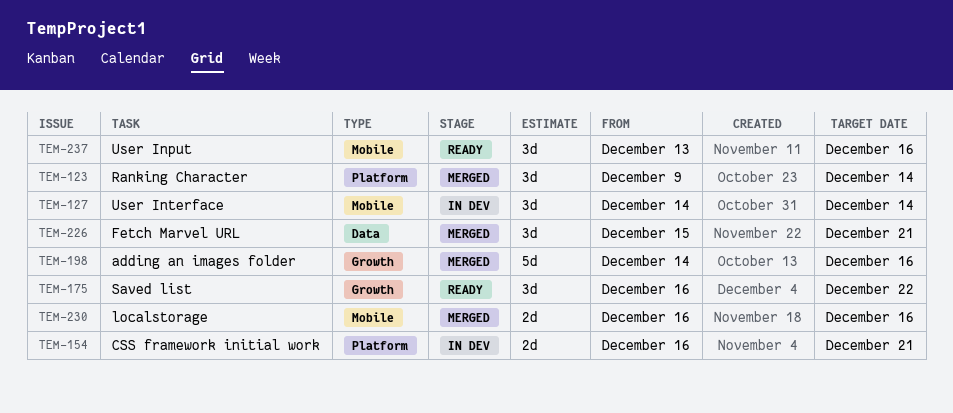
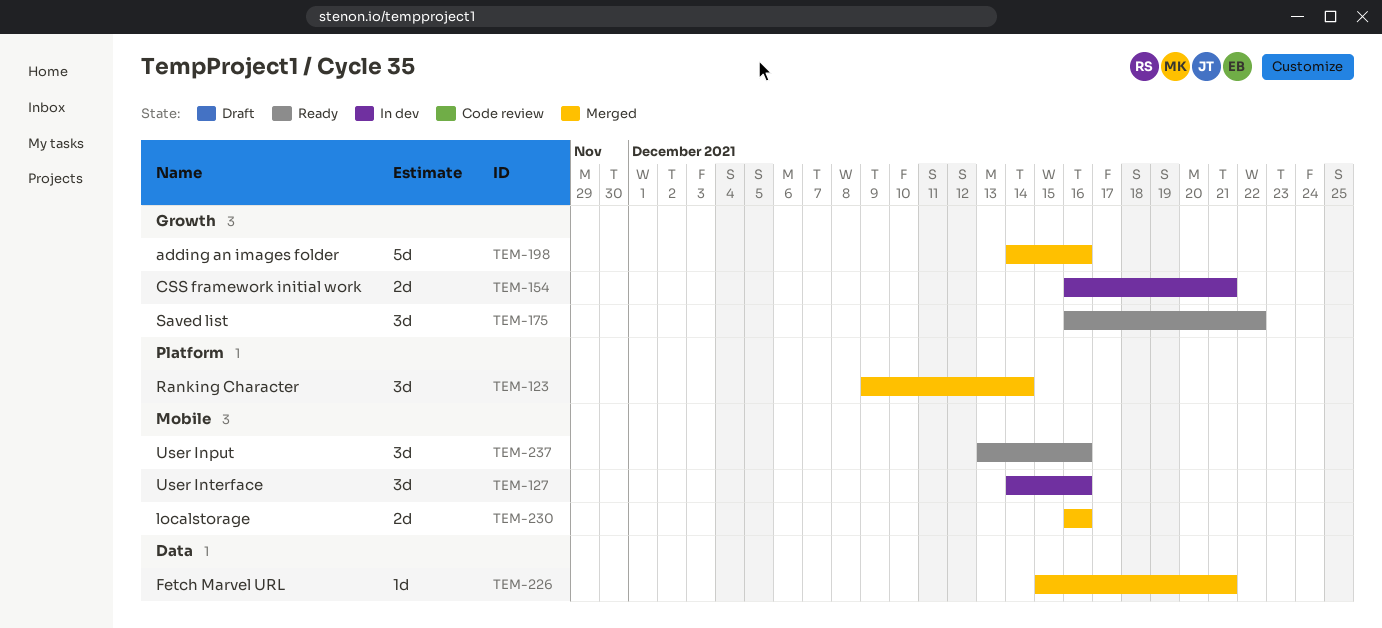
TEM-127, due: Dec 14 -> Dec 16
TEM-154, label: Platform -> Growth
TEM-226, estimate: 3d -> 1d

